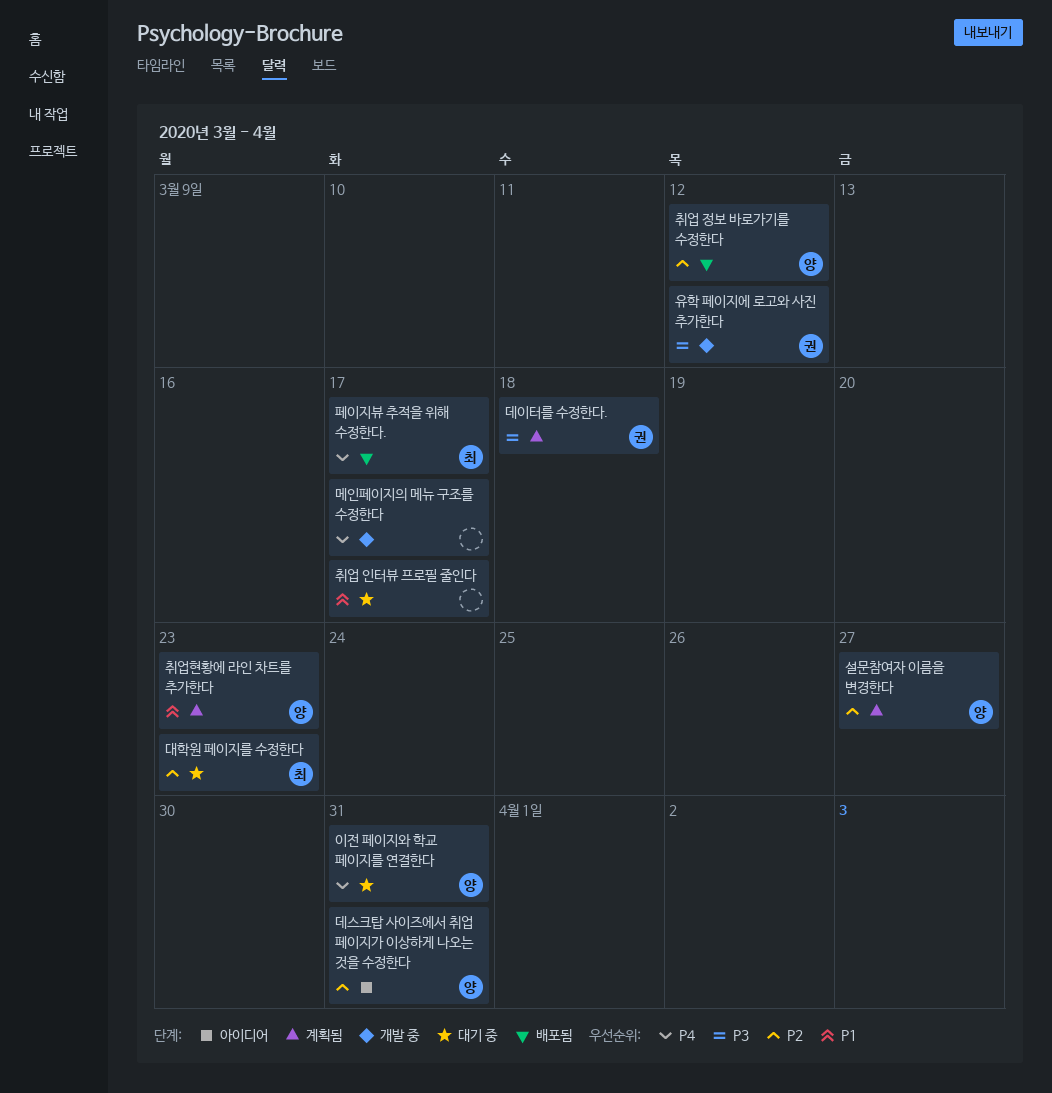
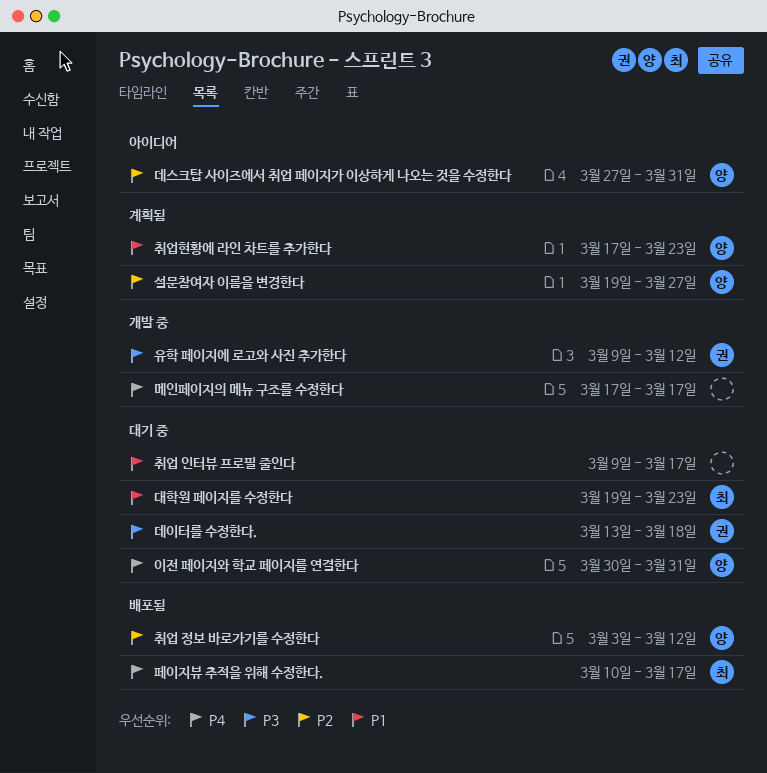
대학원 페이지를 수정한다, priority: P2 -> P1
데이터를 수정한다., status: 계획됨 -> 대기 중

